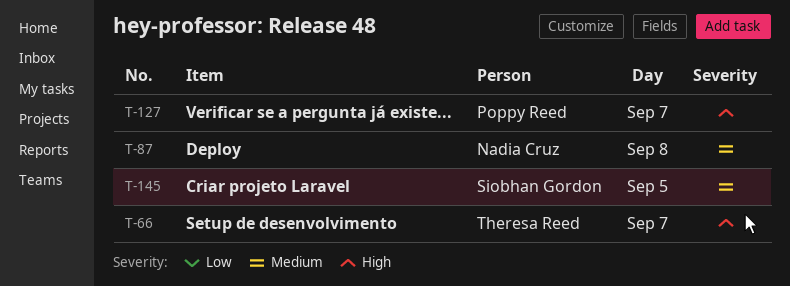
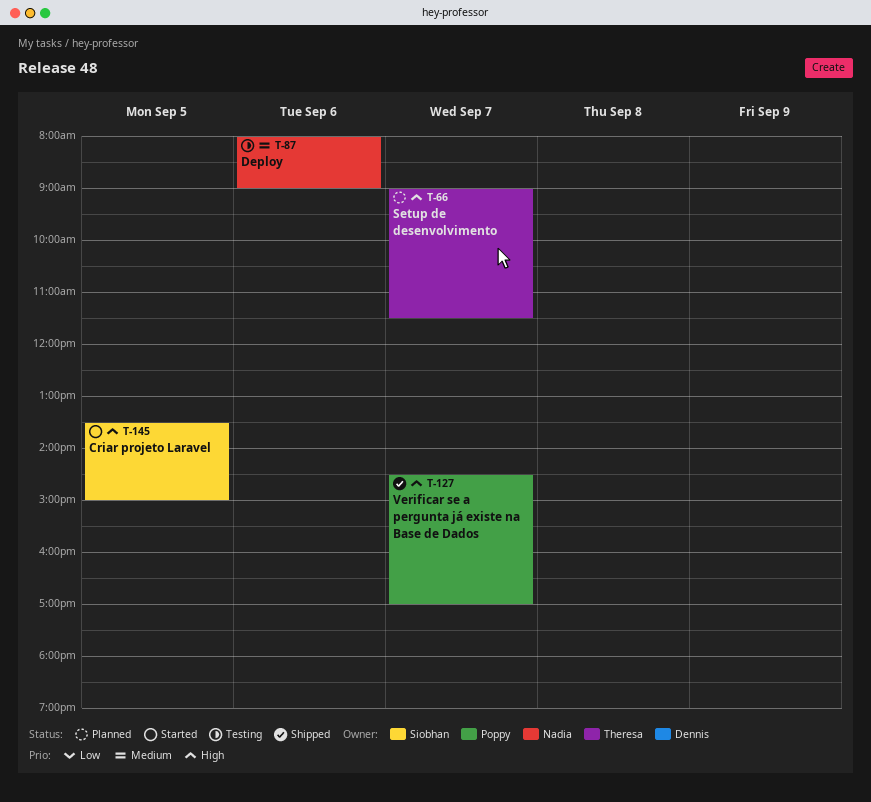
T-87, day: Sep 8 -> Sep 6
T-145, priority: Medium -> High

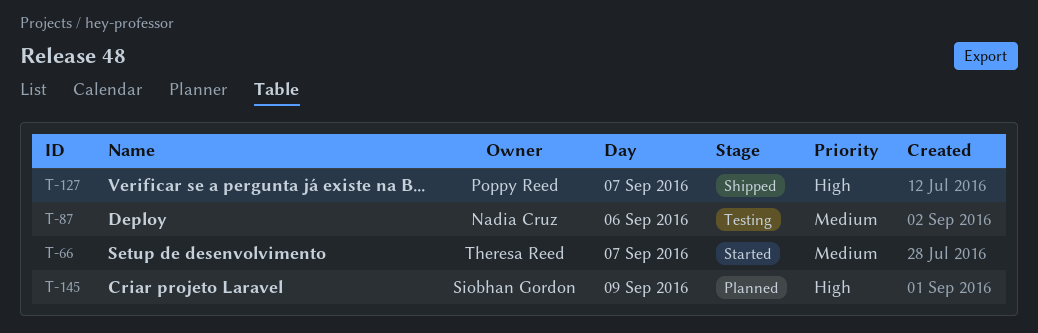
T-66, status: Planned -> Started
T-66, priority: High -> Medium
T-145, status: Started -> Planned
T-145, day: Sep 5 -> Sep 9

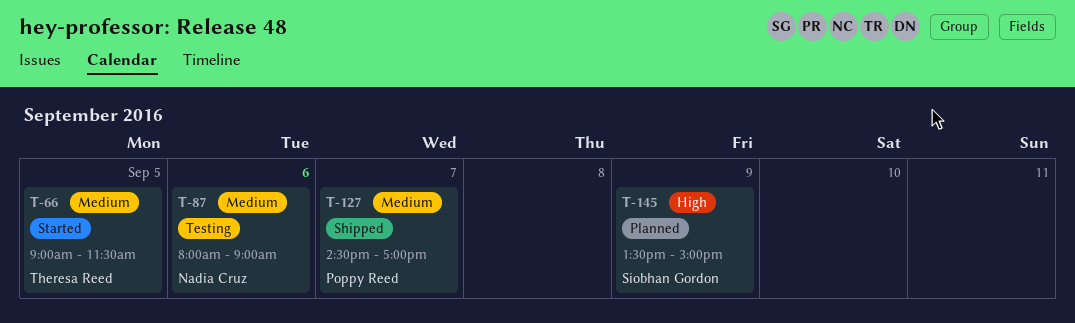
T-66, day: Sep 7 -> Sep 5
T-127, priority: High -> Medium

